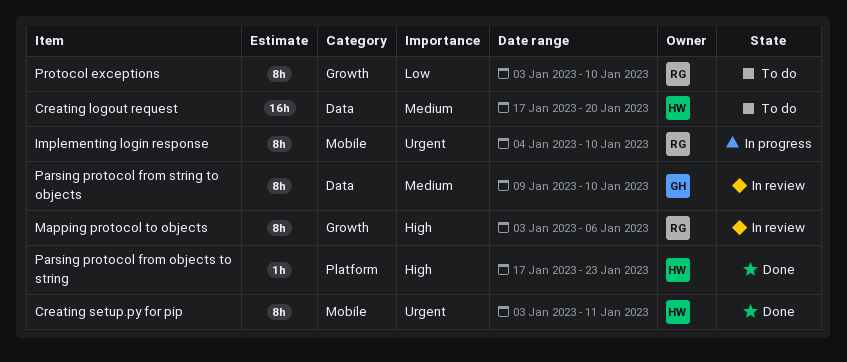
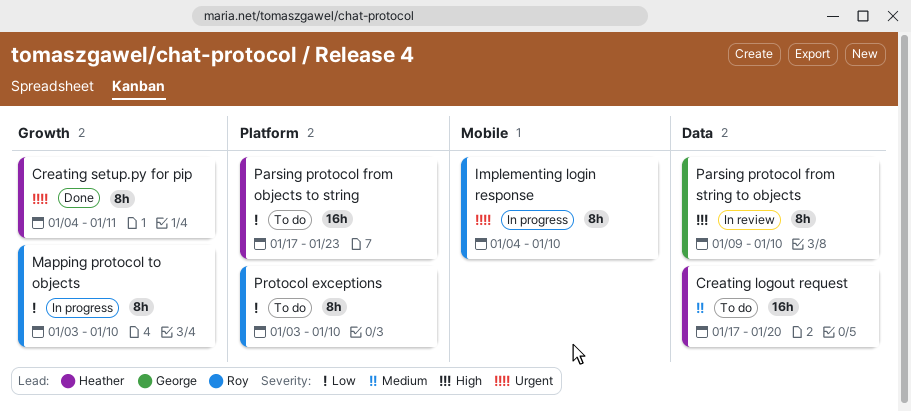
Creating setup.py for pip, label: Mobile -> Growth
Creating setup.py for pip, start: Jan 3 -> Jan 4
Mapping protocol to objects, status: In review -> In progress
Mapping protocol to objects, priority: High -> Low
Mapping protocol to objects, due: Jan 6 -> Jan 10
Parsing protocol from objects to string, status: Done -> To do
Parsing protocol from objects to string, priority: High -> Low
Parsing protocol from objects to string, estimate: 1h -> 16h
Parsing protocol from string to objects, priority: Medium -> High
Protocol exceptions, label: Growth -> Platform

